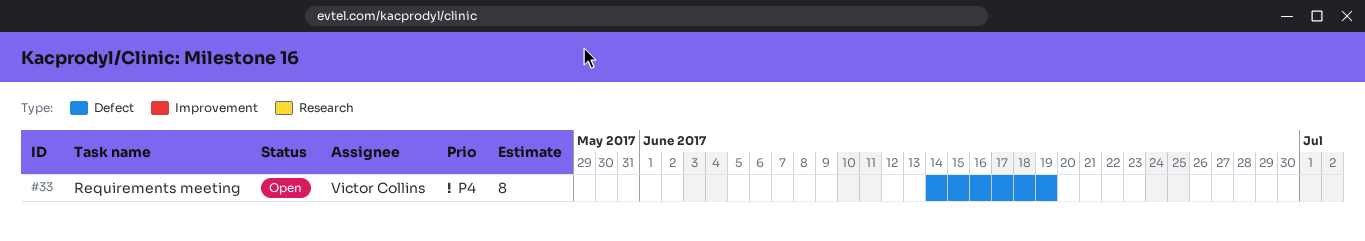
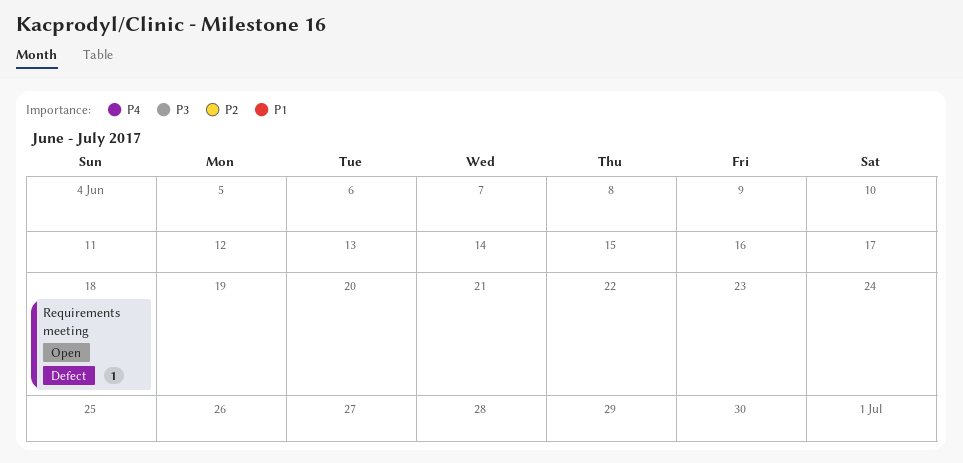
Requirements meeting, estimate: 8 -> 1
Requirements meeting, due: Jun 19 -> Jun 18

